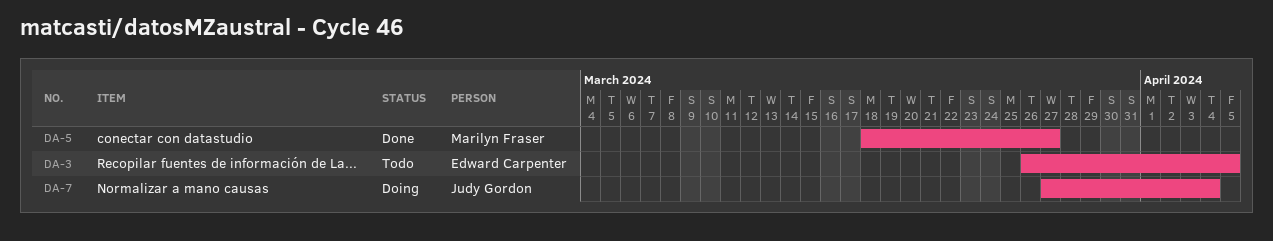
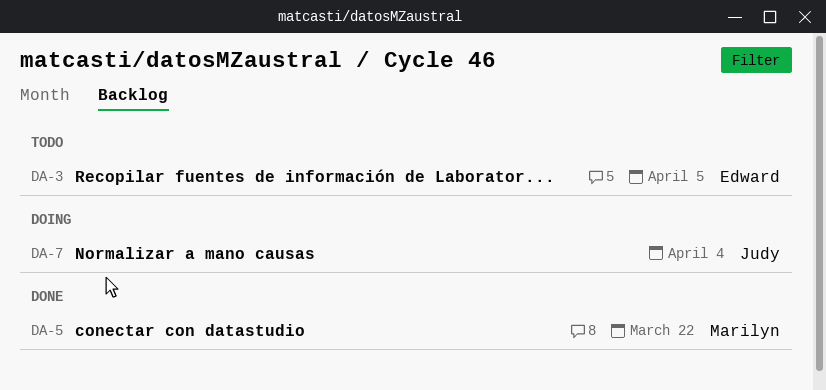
DA-5, due: Mar 27 -> Mar 22

